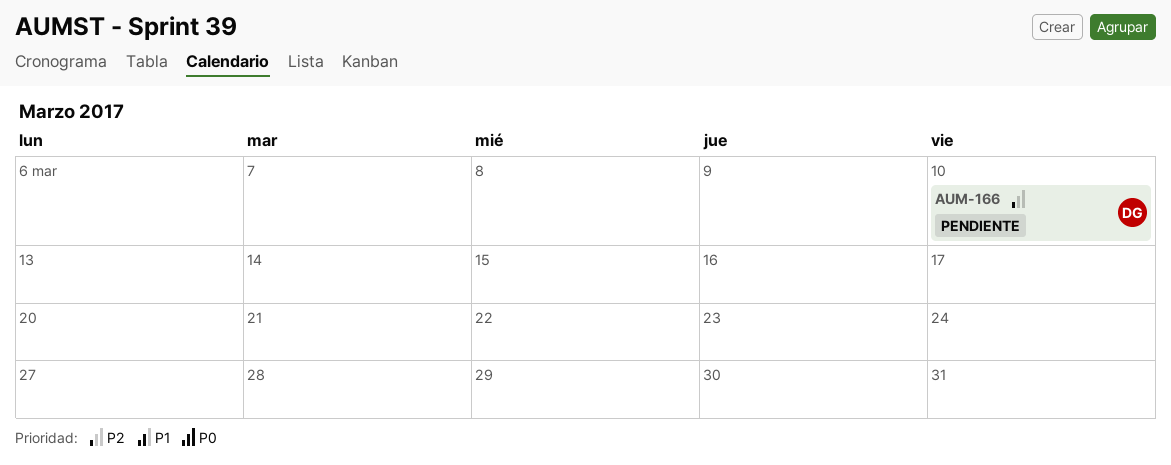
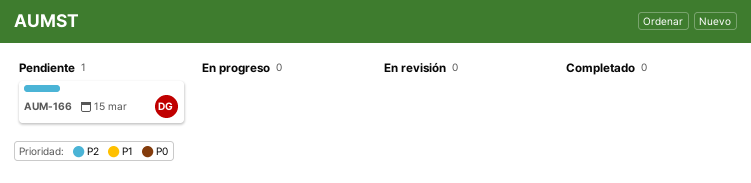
AUM-166, due: Mar 10 -> Mar 15

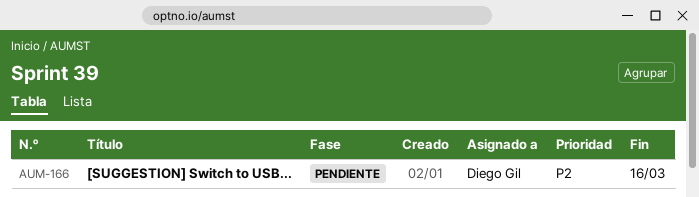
AUM-166, due: Mar 15 -> Mar 16

